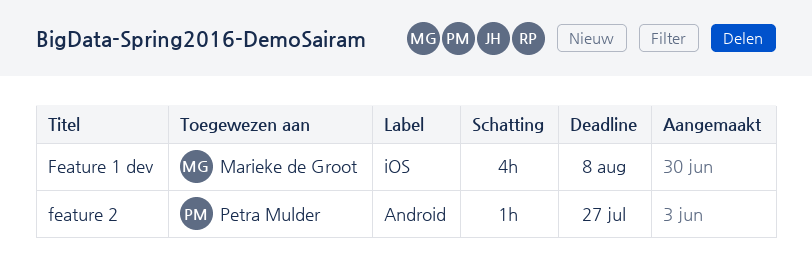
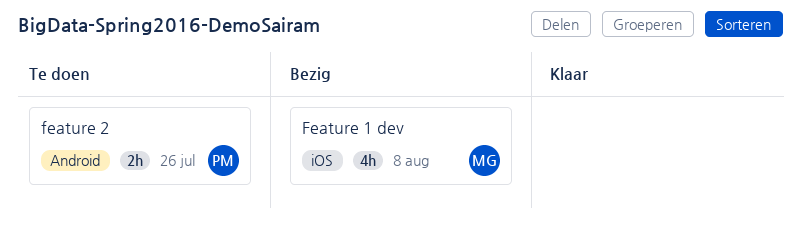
feature 2, estimate: 1h -> 2h
feature 2, due: Jul 27 -> Jul 26

